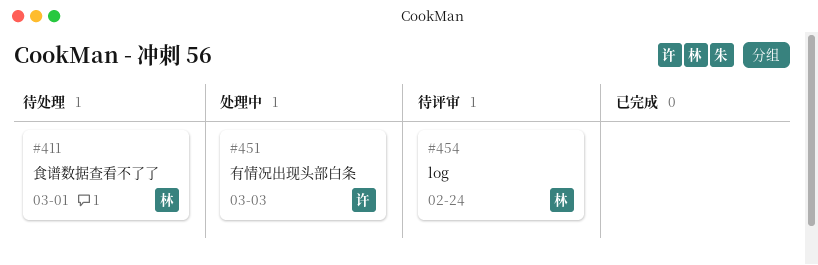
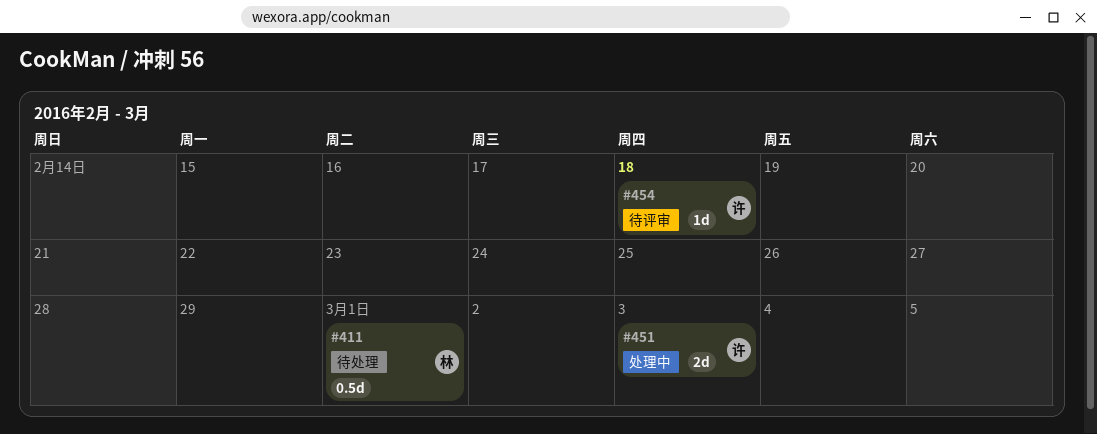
#454, owner: 林 -> 许
#454, due: Feb 24 -> Feb 18

